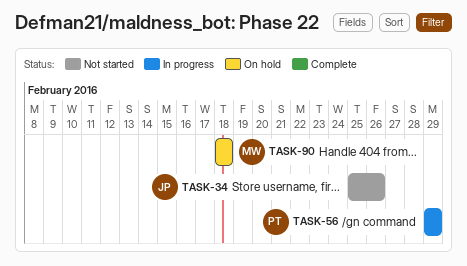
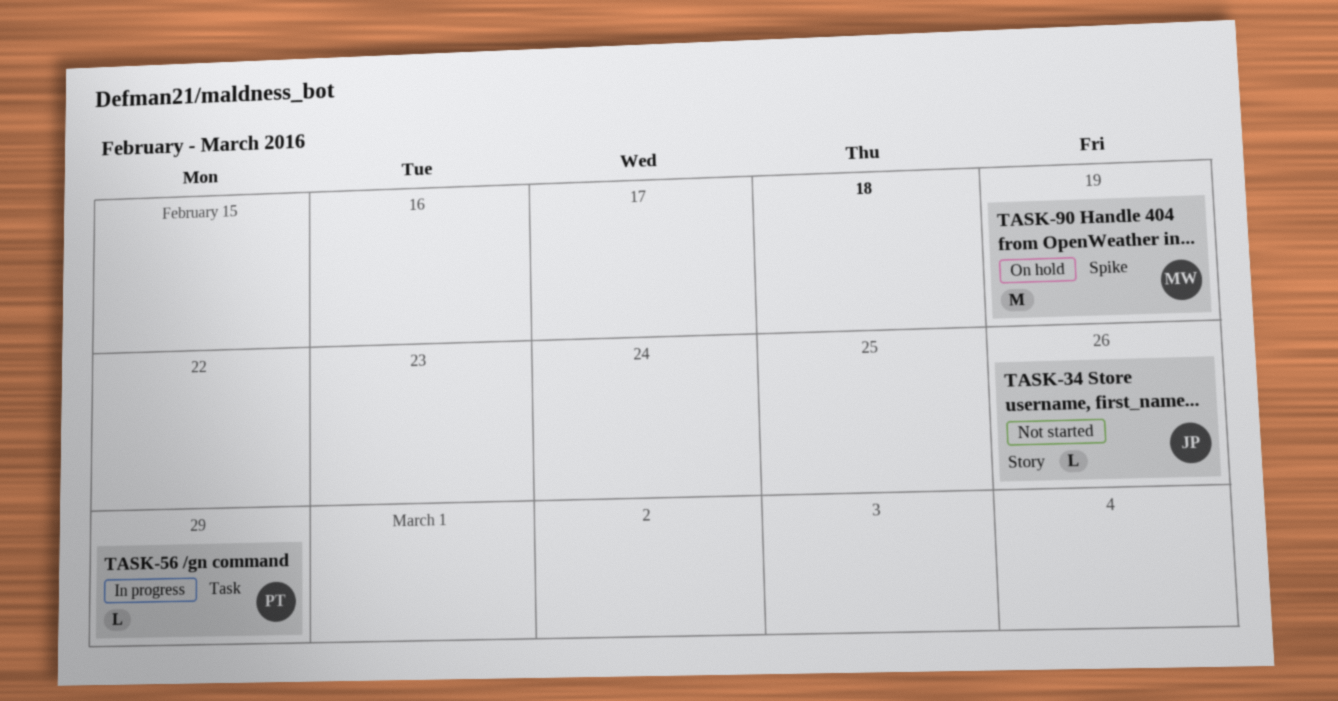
TASK-90, due: Feb 18 -> Feb 19

